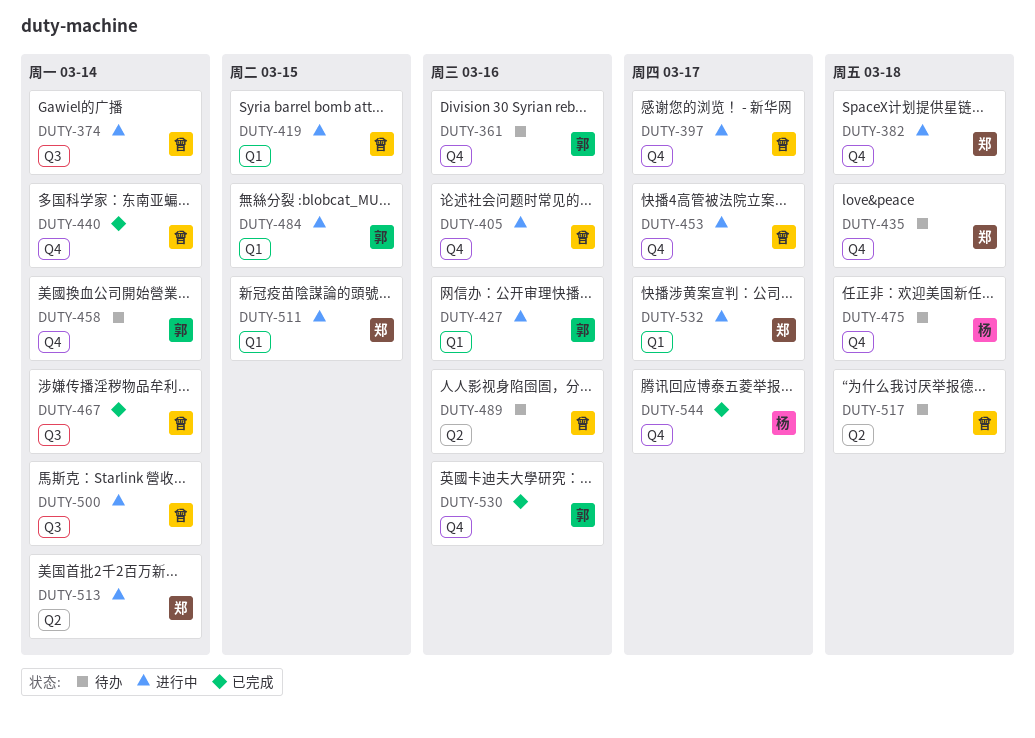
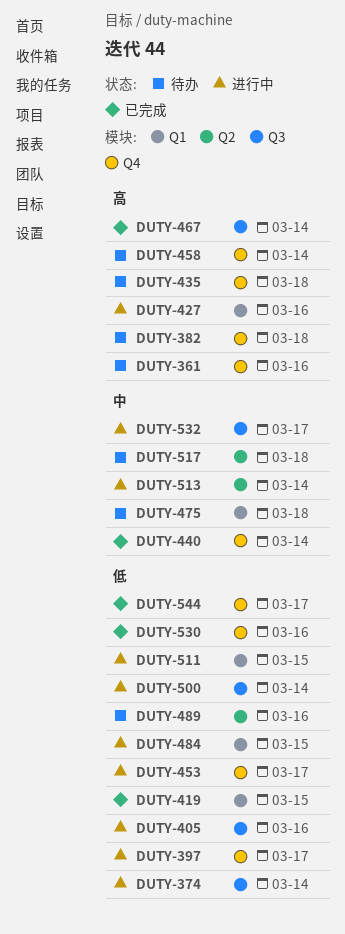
DUTY-382, status: 进行中 -> 待办
DUTY-405, label: Q4 -> Q3
DUTY-419, status: 进行中 -> 已完成
DUTY-475, label: Q4 -> Q1
DUTY-532, label: Q1 -> Q3

